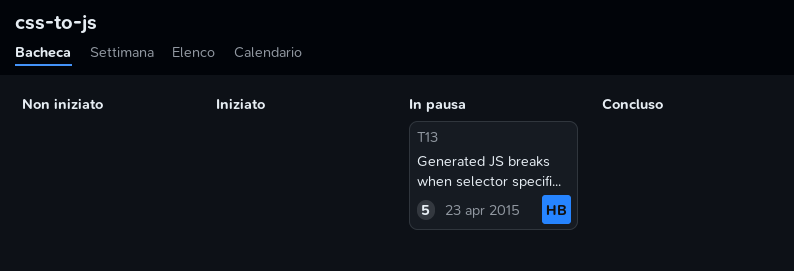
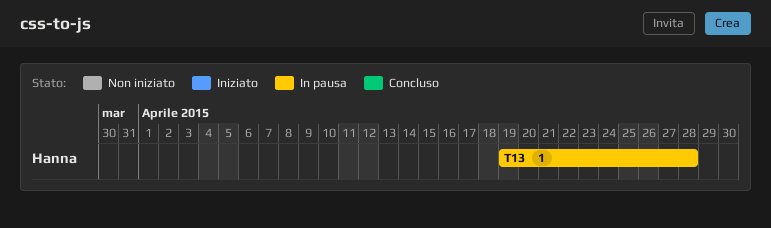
T13, estimate: 5 -> 1
T13, due: Apr 23 -> Apr 28

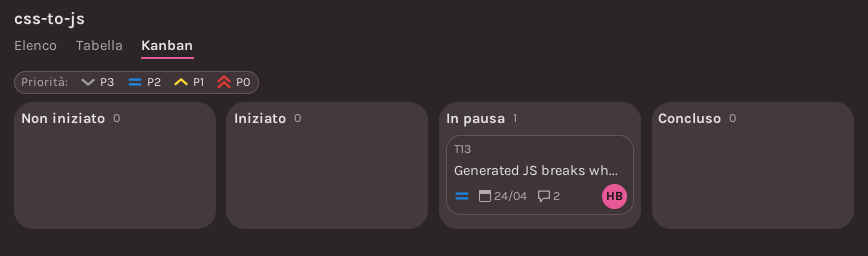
T13, due: Apr 28 -> Apr 24

